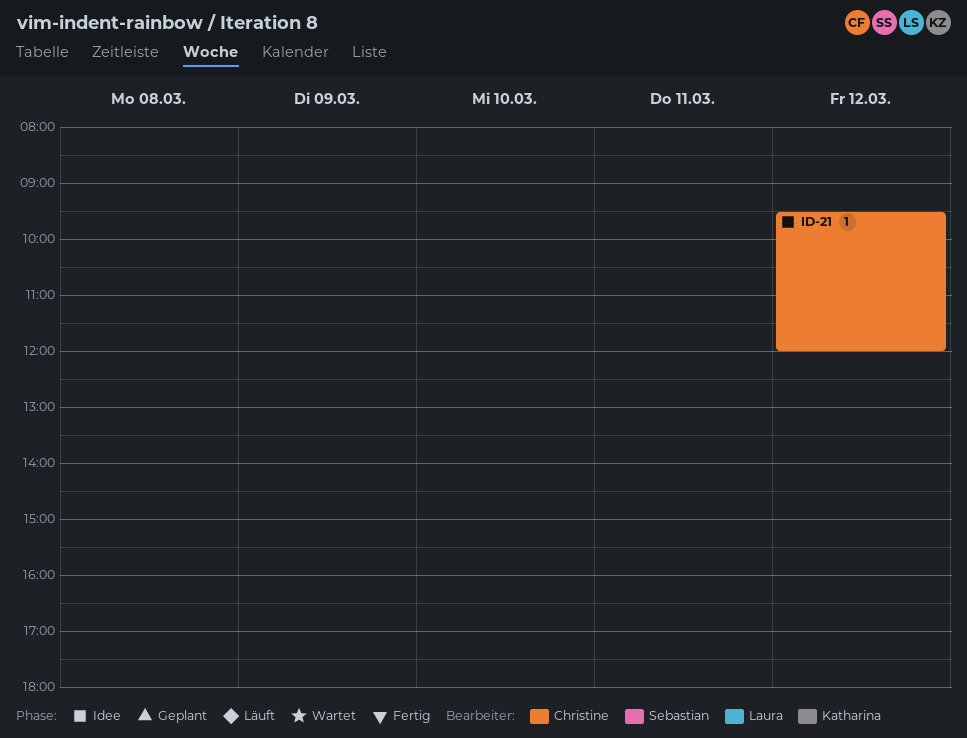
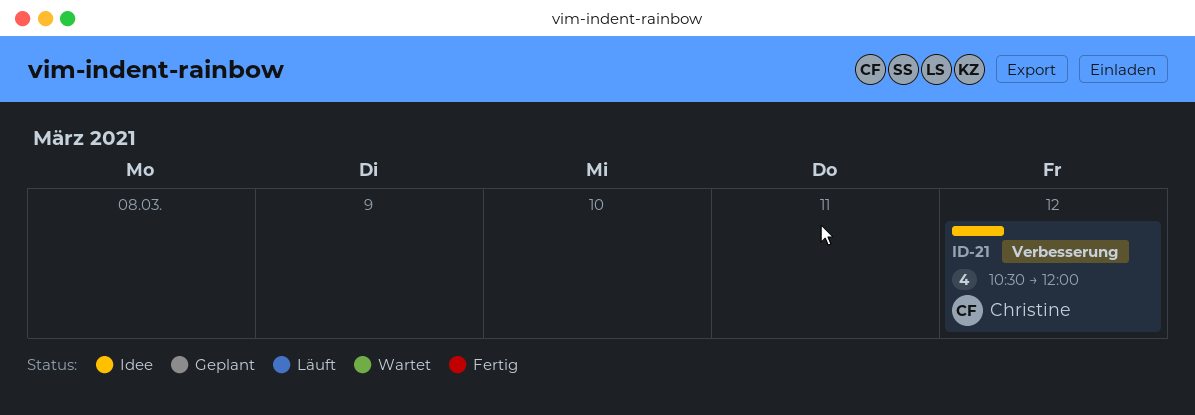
ID-21, estimate: 1 -> 4
ID-21, begins: 09:30 -> 10:30

